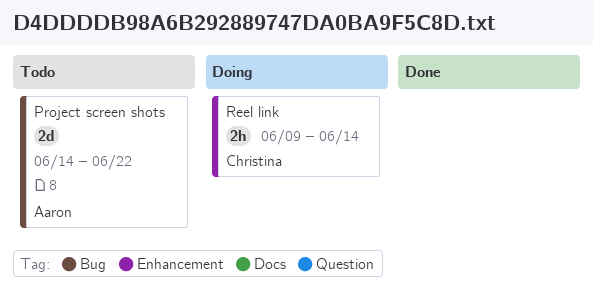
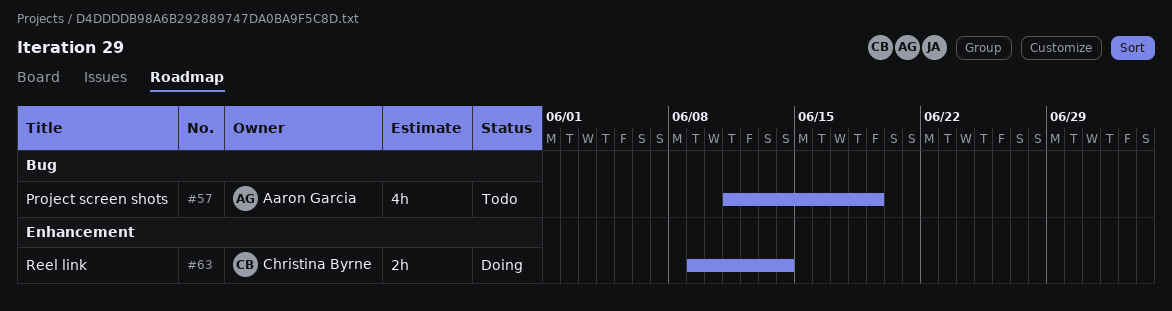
Project screen shots, estimate: 2d -> 4h
Project screen shots, start: Jun 14 -> Jun 11
Project screen shots, due: Jun 22 -> Jun 19

